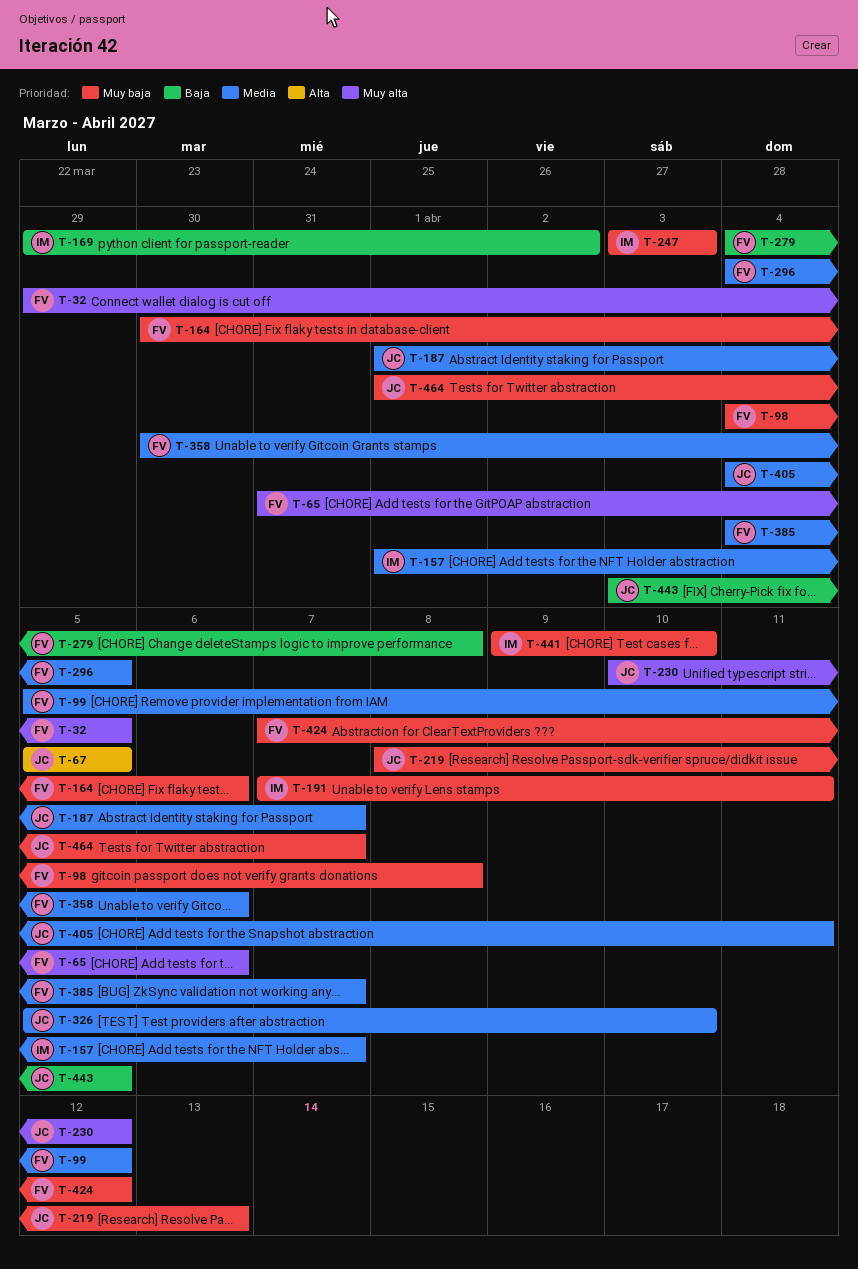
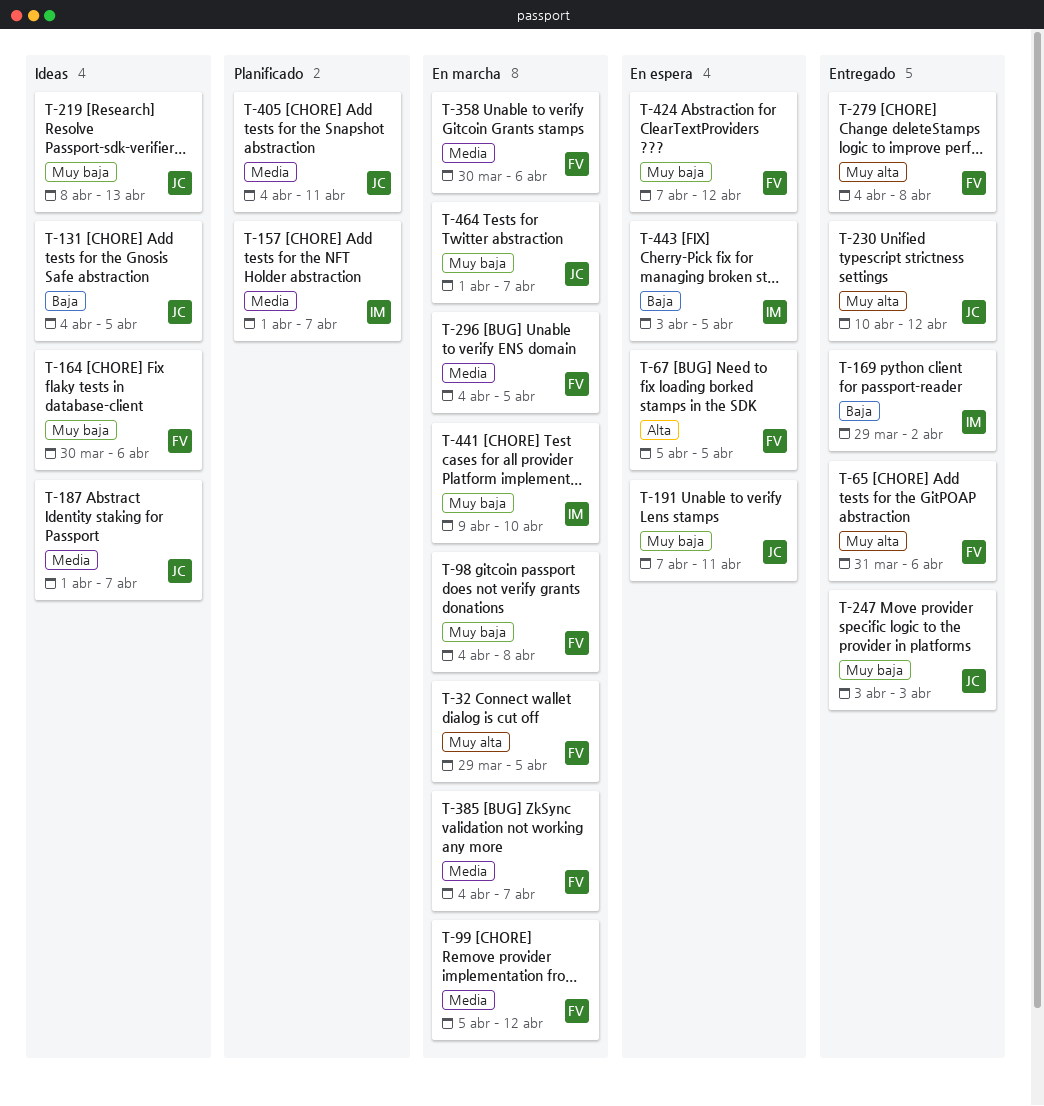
T-67, owner: JC -> FV
T-131: none -> present
T-191, owner: IM -> JC
T-247, owner: IM -> JC
T-279, priority: Baja -> Muy alta
T-326: present -> none
T-443, owner: JC -> IM

